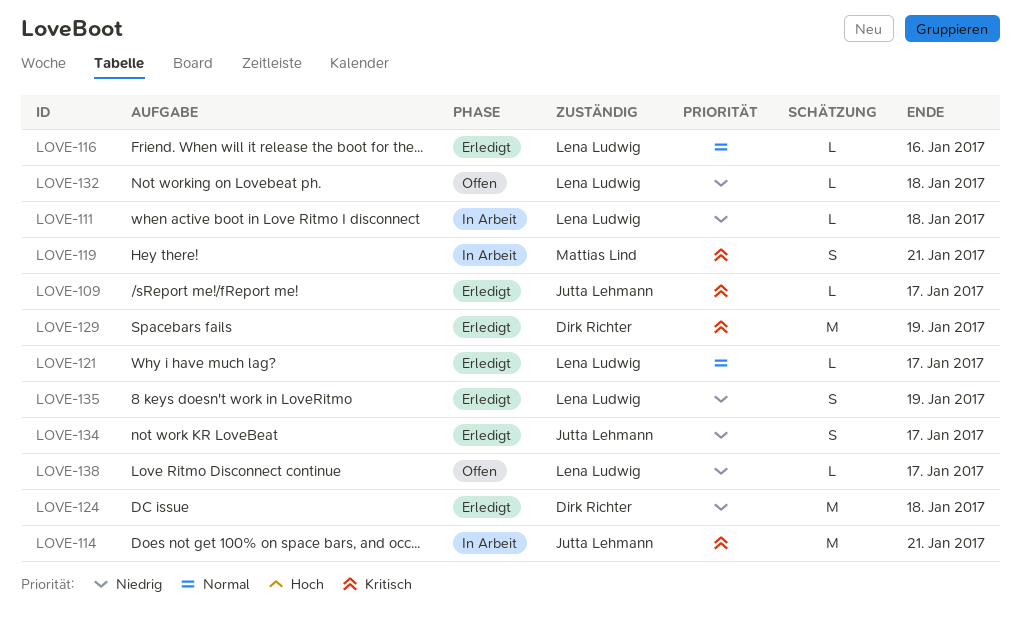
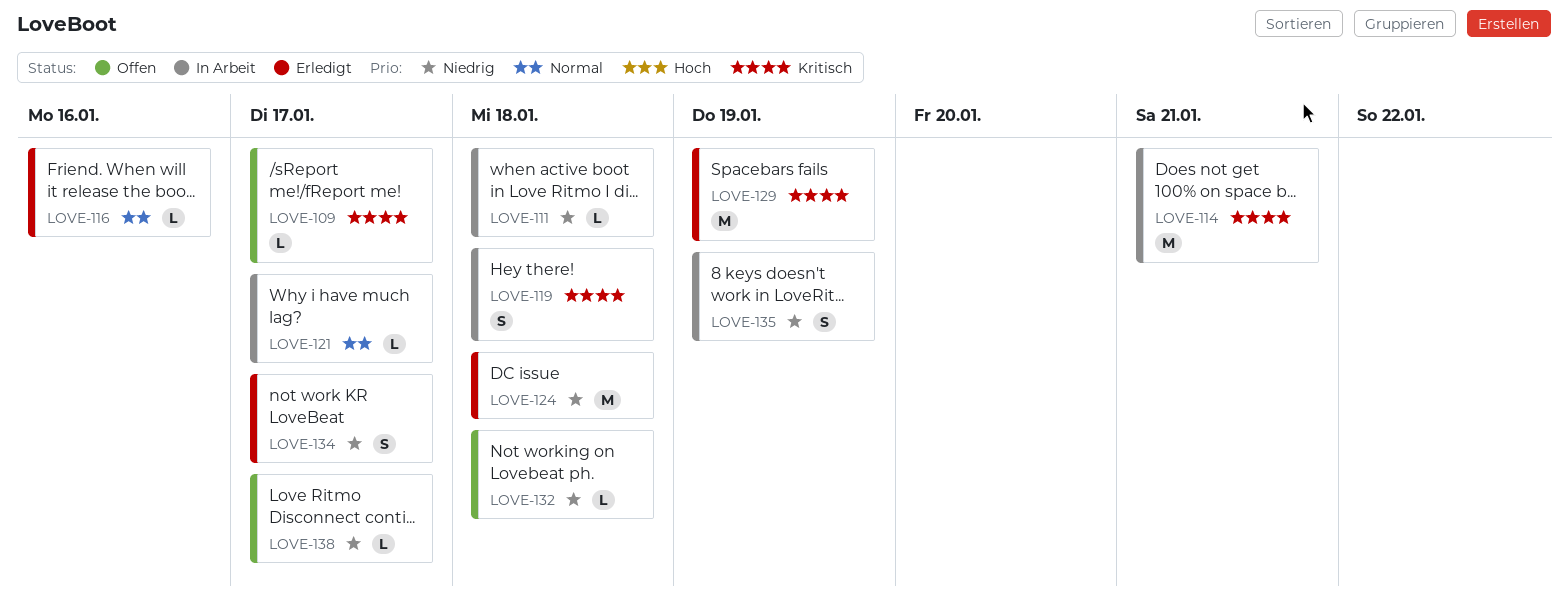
LOVE-109, status: Erledigt -> Offen
LOVE-119, due: Jan 21 -> Jan 18
LOVE-121, status: Erledigt -> In Arbeit
LOVE-135, status: Erledigt -> In Arbeit

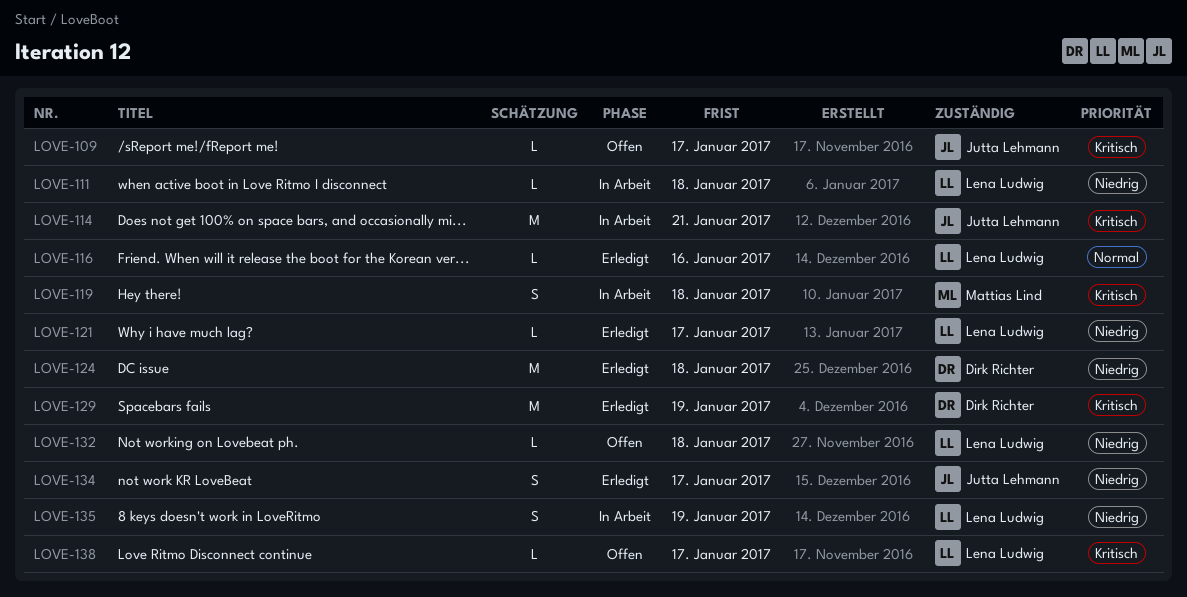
LOVE-121, status: In Arbeit -> Erledigt
LOVE-121, priority: Normal -> Niedrig
LOVE-138, priority: Niedrig -> Kritisch

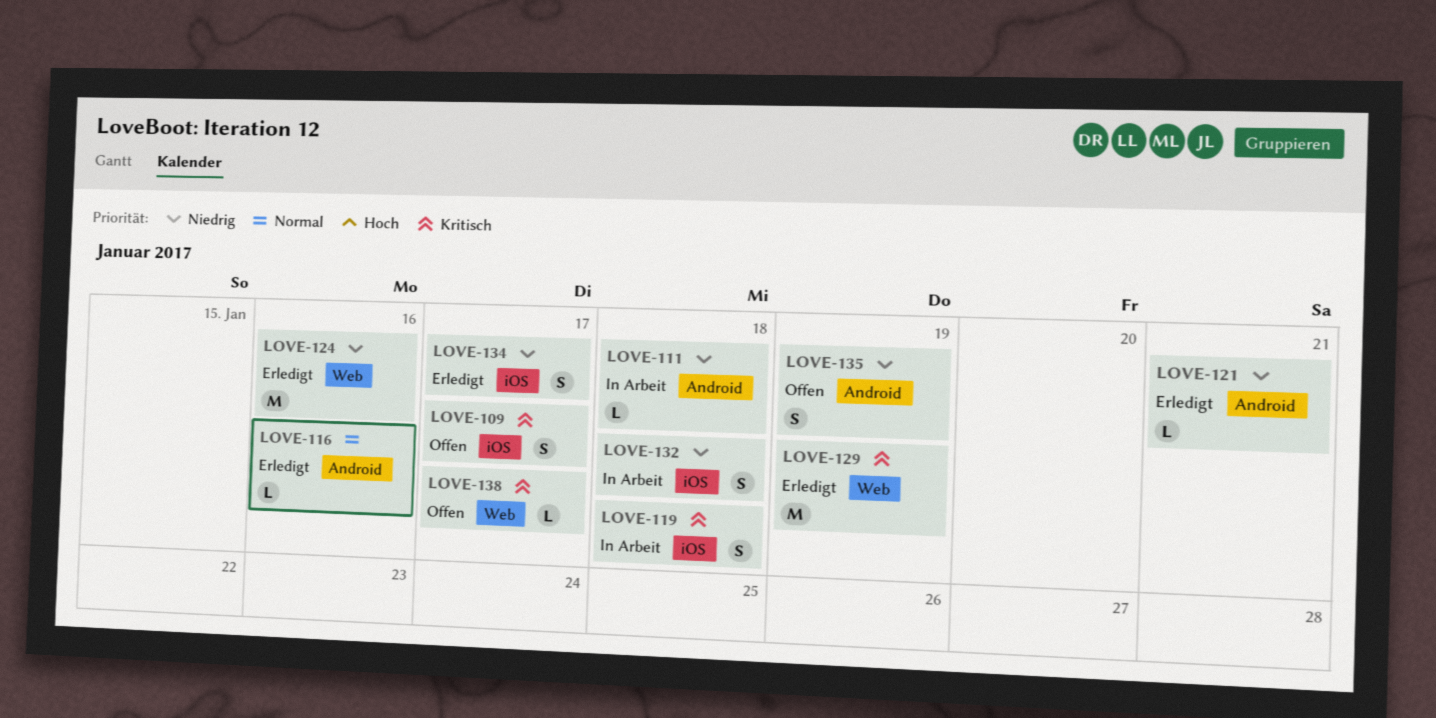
LOVE-109, estimate: L -> S
LOVE-114: present -> none
LOVE-121, due: Jan 17 -> Jan 21
LOVE-124, due: Jan 18 -> Jan 16
LOVE-132, status: Offen -> In Arbeit
LOVE-132, estimate: L -> S
LOVE-135, status: In Arbeit -> Offen

